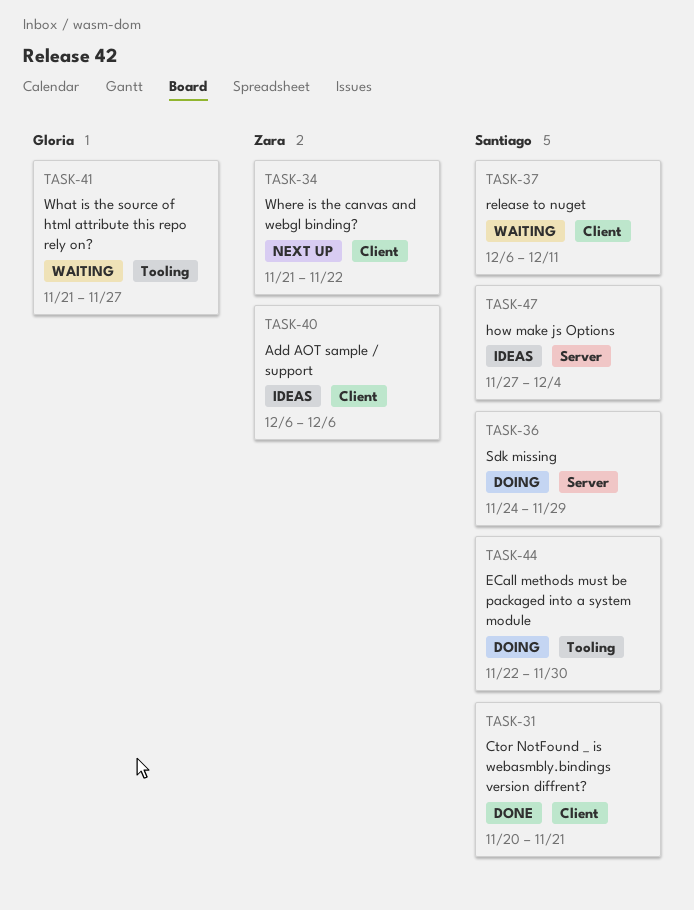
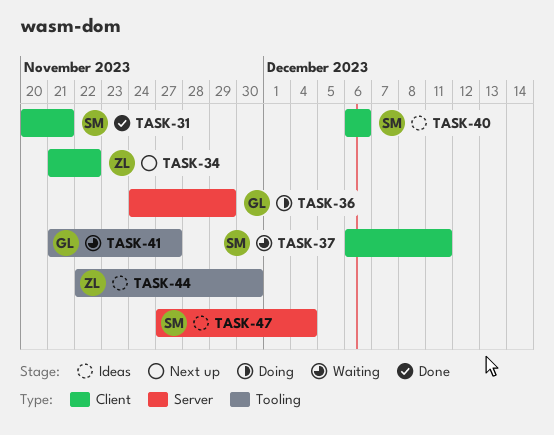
TASK-36, owner: Santiago -> Gloria
TASK-40, owner: Zara -> Santiago
TASK-44, status: Doing -> Ideas
TASK-44, owner: Santiago -> Zara

